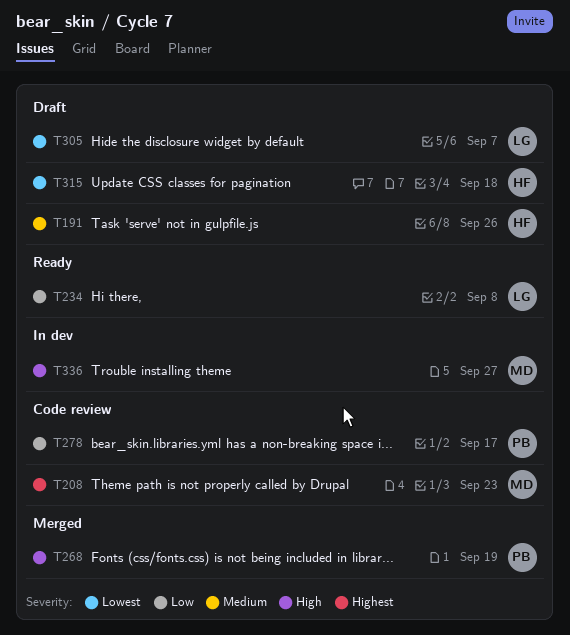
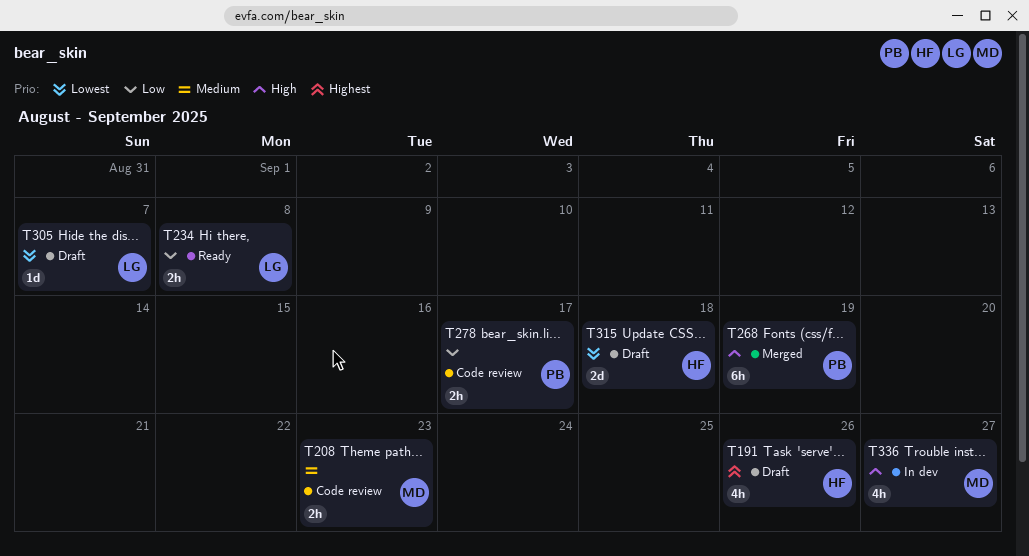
T191, priority: Medium -> Highest
T208, priority: Highest -> Medium

